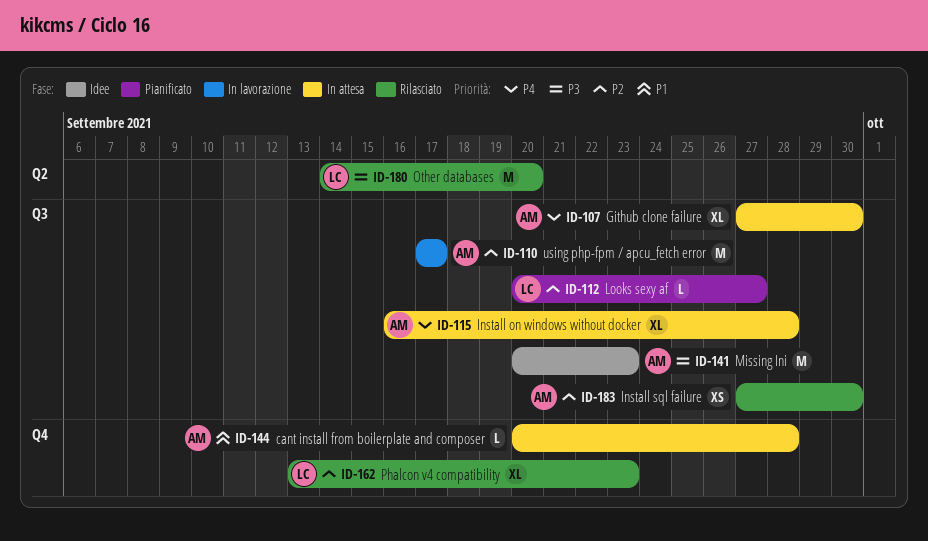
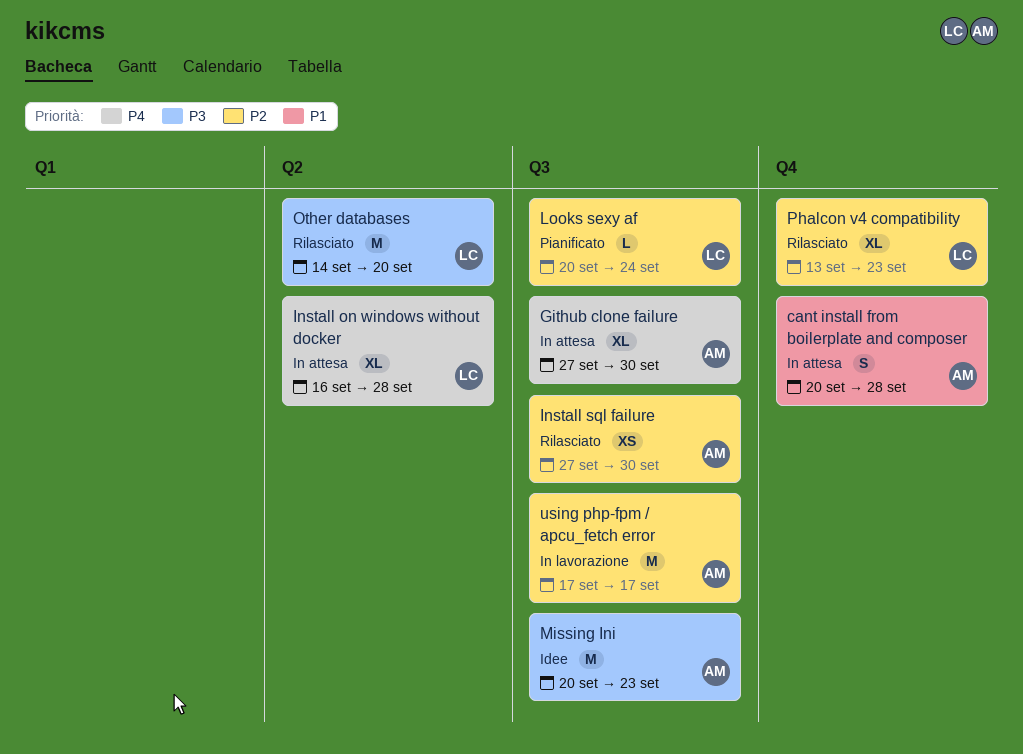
cant install from boilerplate and composer, estimate: L -> S
Install on windows without docker, owner: AM -> LC
Install on windows without docker, label: Q3 -> Q2
Looks sexy af, due: Sep 27 -> Sep 24

